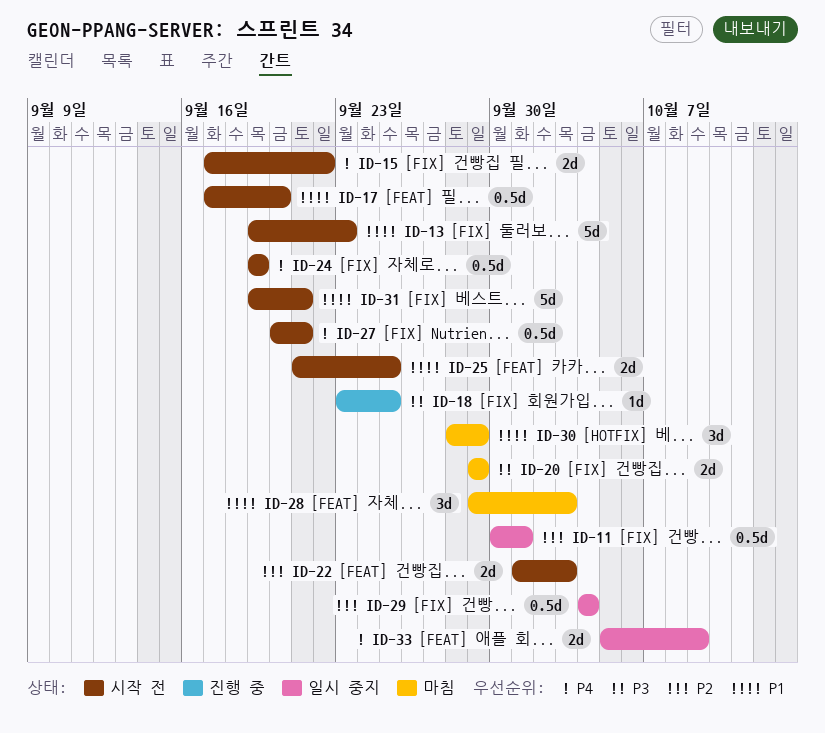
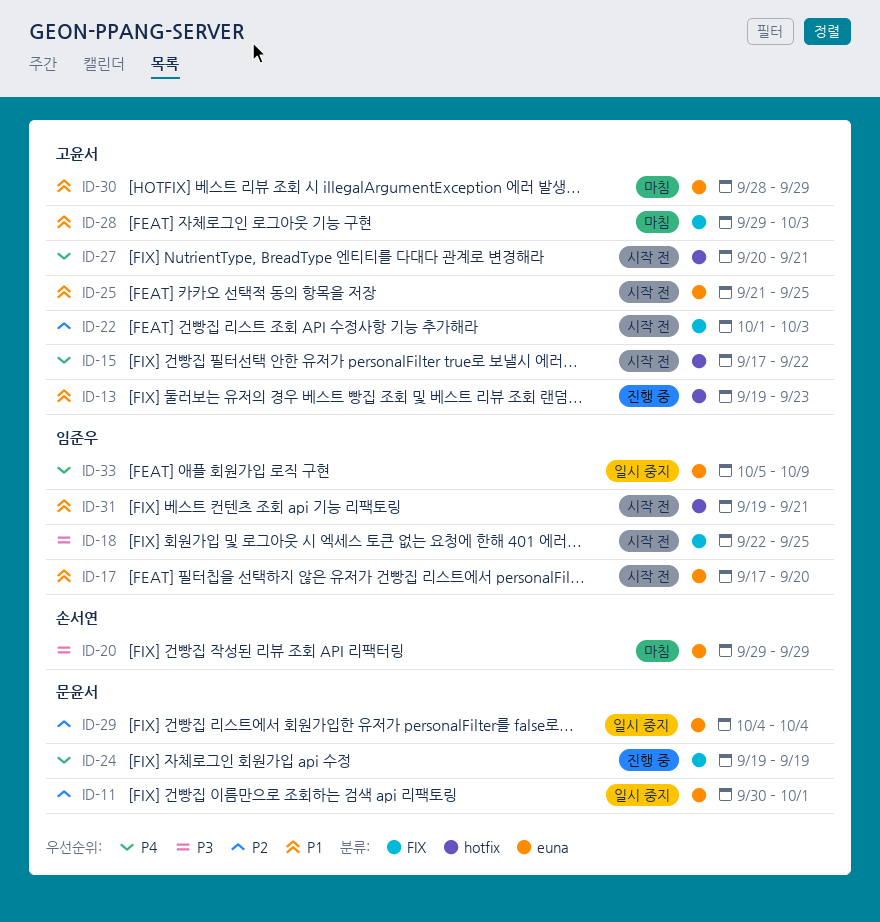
ID-13, status: 시작 전 -> 진행 중
ID-18, status: 진행 중 -> 시작 전
ID-18, start: Sep 23 -> Sep 22
ID-24, status: 시작 전 -> 진행 중

